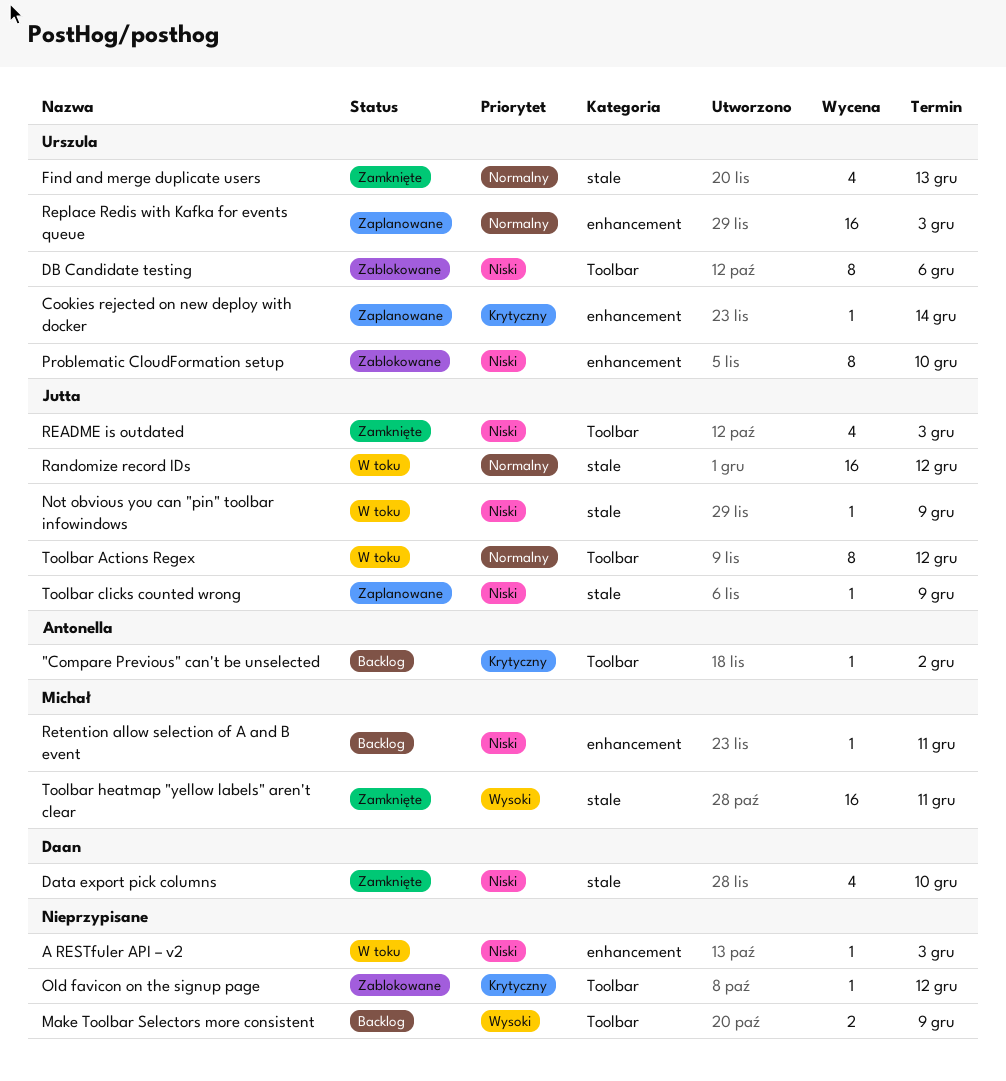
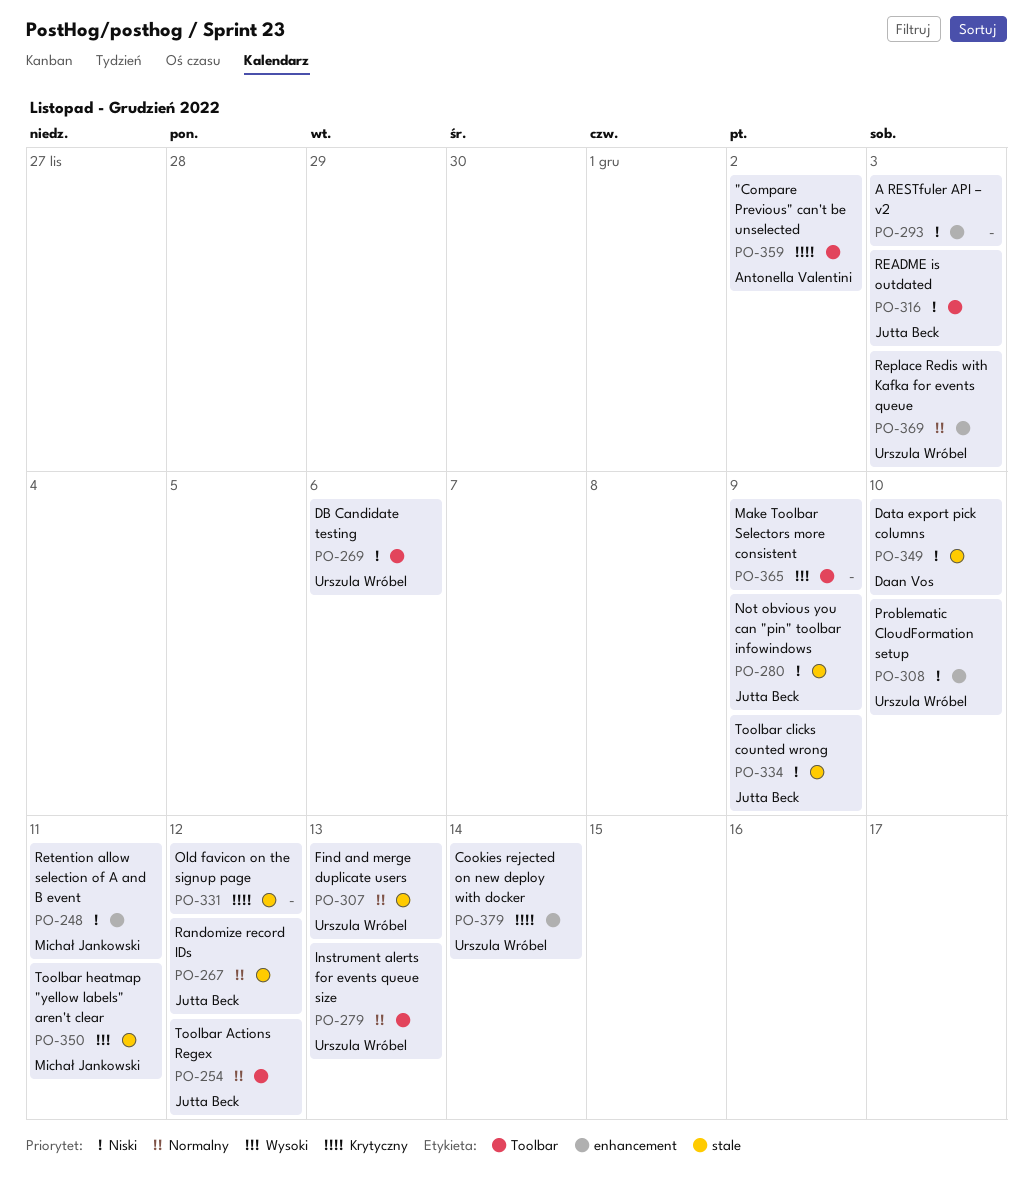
Instrument alerts for events queue size: none -> present
Old favicon on the signup page, label: Toolbar -> stale

